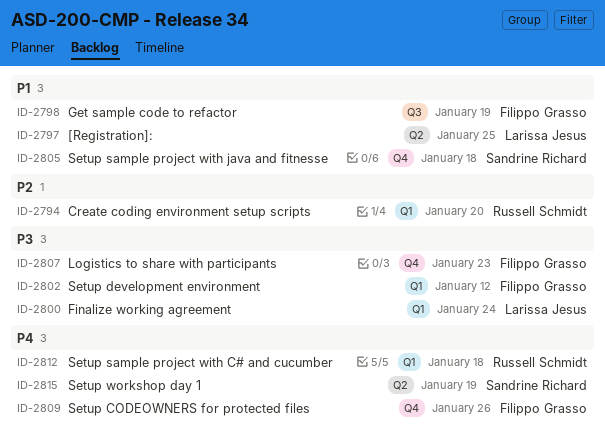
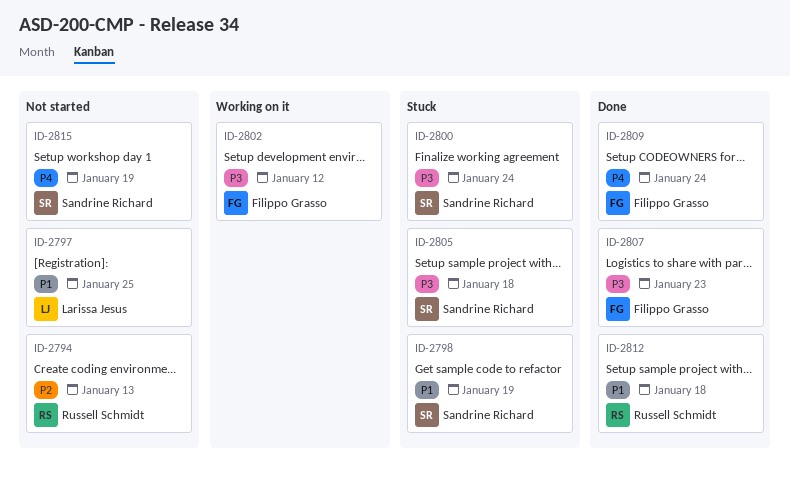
ID-2794, due: Jan 20 -> Jan 13
ID-2798, owner: Filippo Grasso -> Sandrine Richard
ID-2800, owner: Larissa Jesus -> Sandrine Richard
ID-2805, priority: P1 -> P3
ID-2809, due: Jan 26 -> Jan 24
ID-2812, priority: P4 -> P1

